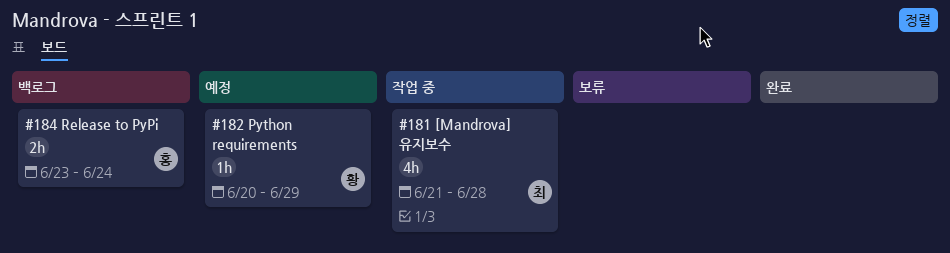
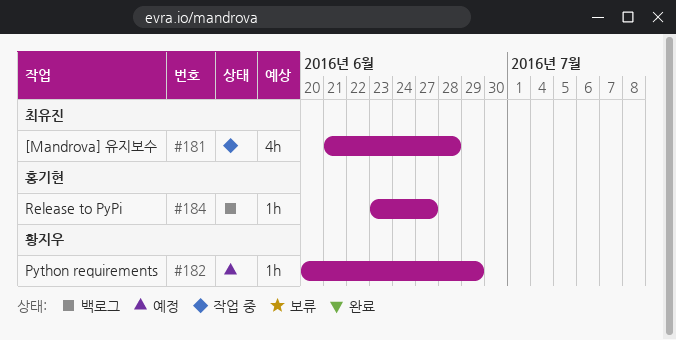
#184, estimate: 2h -> 1h
#184, due: Jun 24 -> Jun 27

